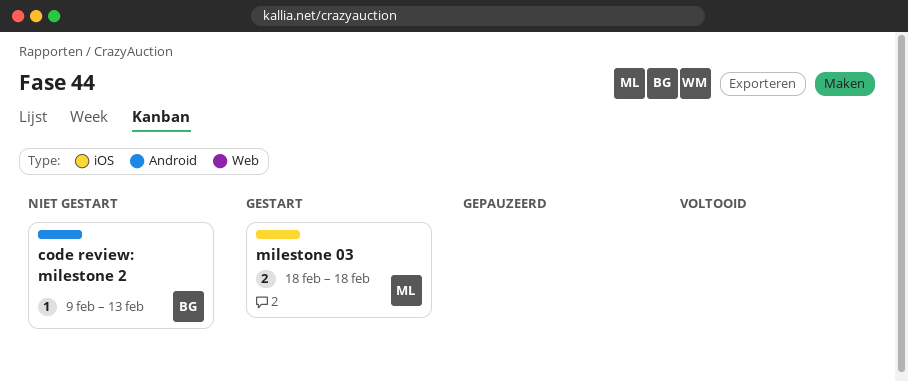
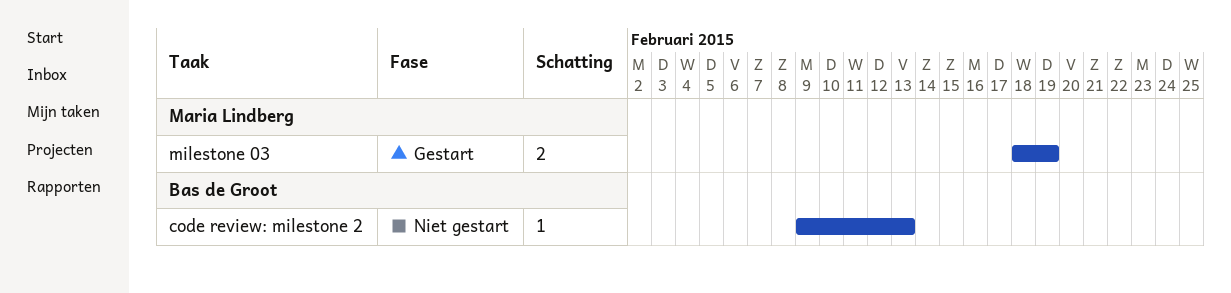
milestone 03, due: Feb 18 -> Feb 19

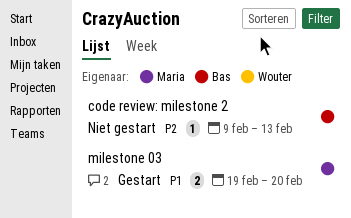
milestone 03, start: Feb 18 -> Feb 19
milestone 03, due: Feb 19 -> Feb 20

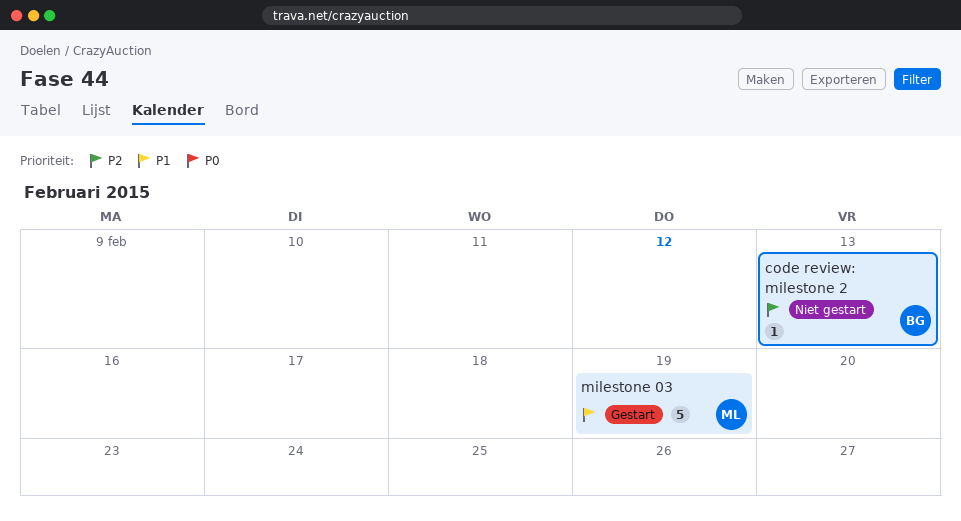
milestone 03, estimate: 2 -> 5
milestone 03, due: Feb 20 -> Feb 19

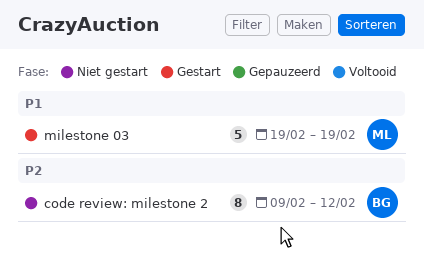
code review: milestone 2, estimate: 1 -> 8
code review: milestone 2, due: Feb 13 -> Feb 12

